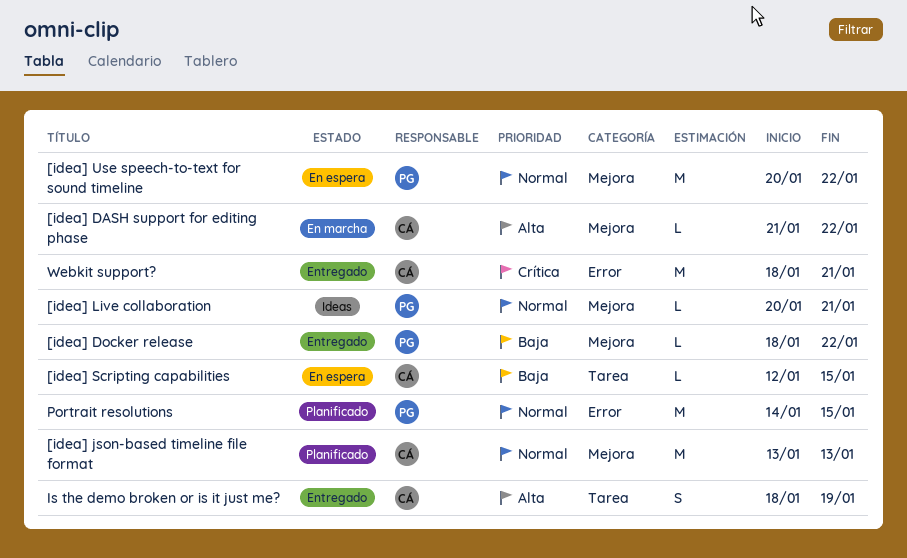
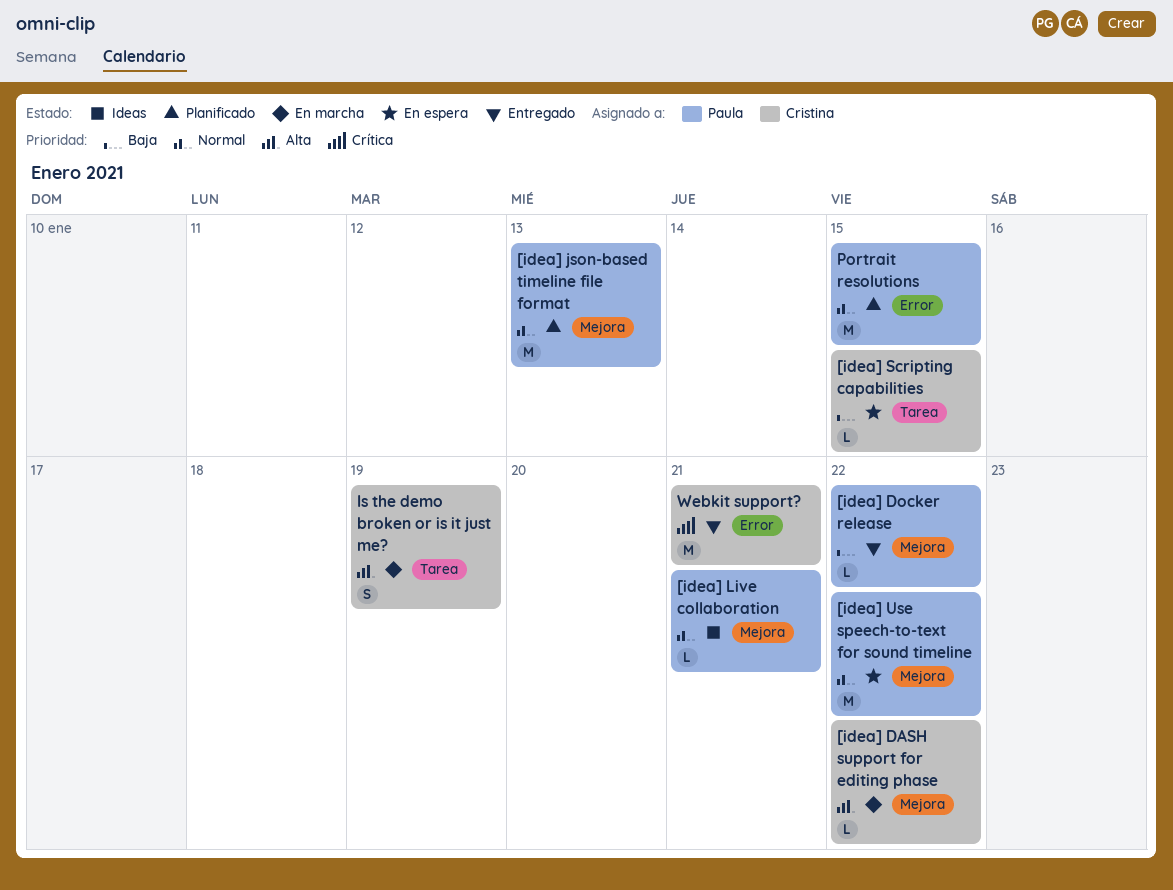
[idea] json-based timeline file format, owner: Cristina -> Paula
Is the demo broken or is it just me?, status: Entregado -> En marcha

